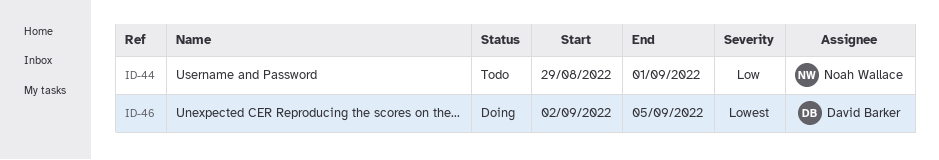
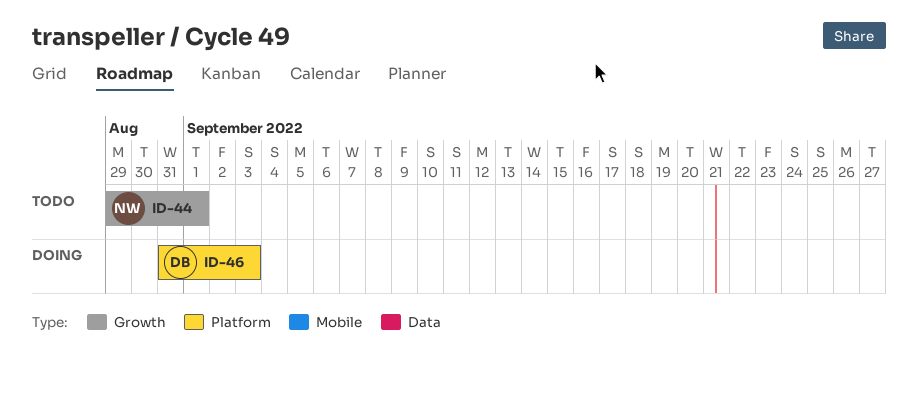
ID-46, start: Sep 2 -> Aug 31
ID-46, due: Sep 5 -> Sep 3

